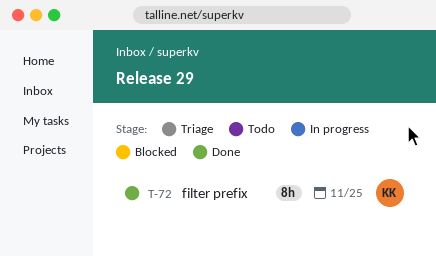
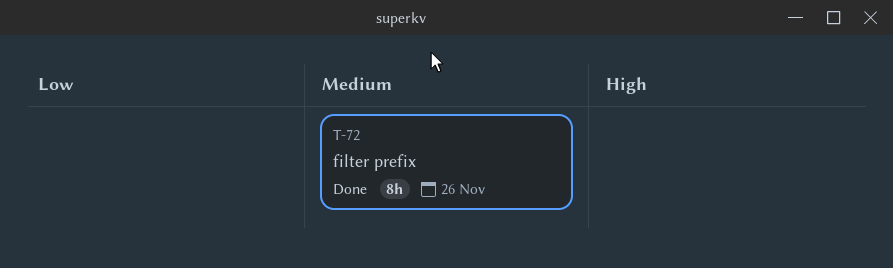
T-72, due: Nov 25 -> Nov 26

